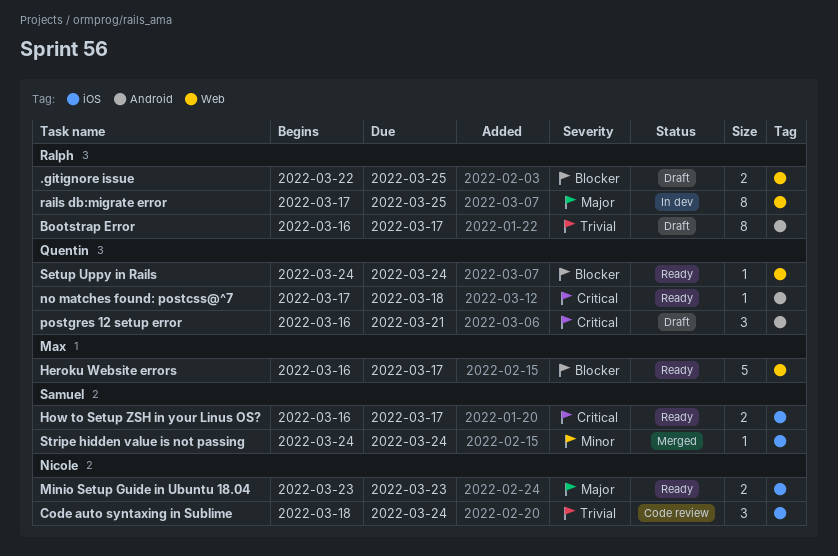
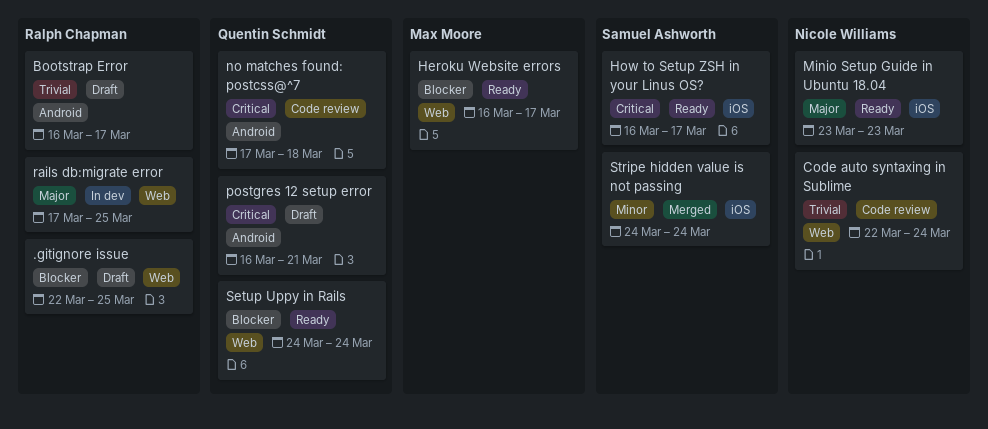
Code auto syntaxing in Sublime, label: iOS -> Web
Code auto syntaxing in Sublime, start: Mar 18 -> Mar 22
no matches found: postcss@^7, status: Ready -> Code review

